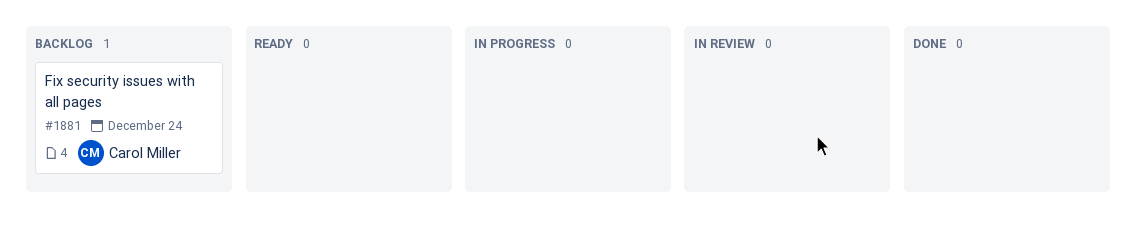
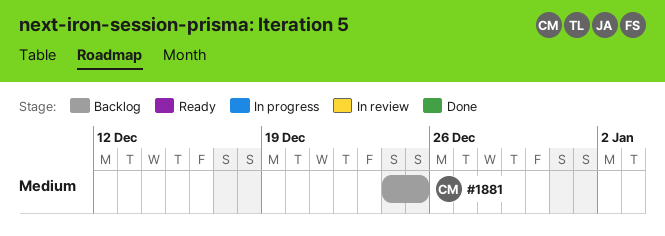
#1881, due: Dec 24 -> Dec 25

